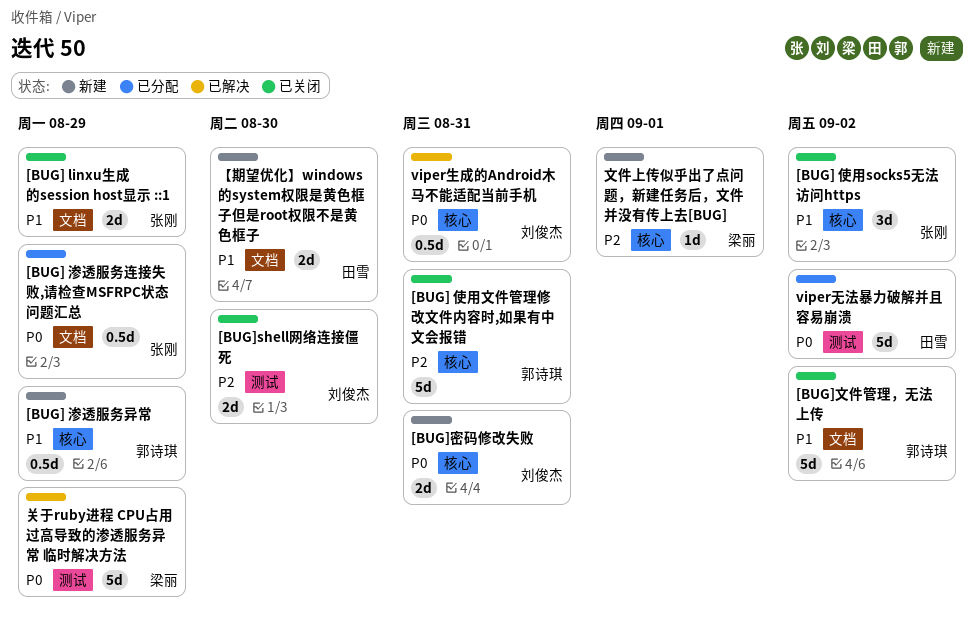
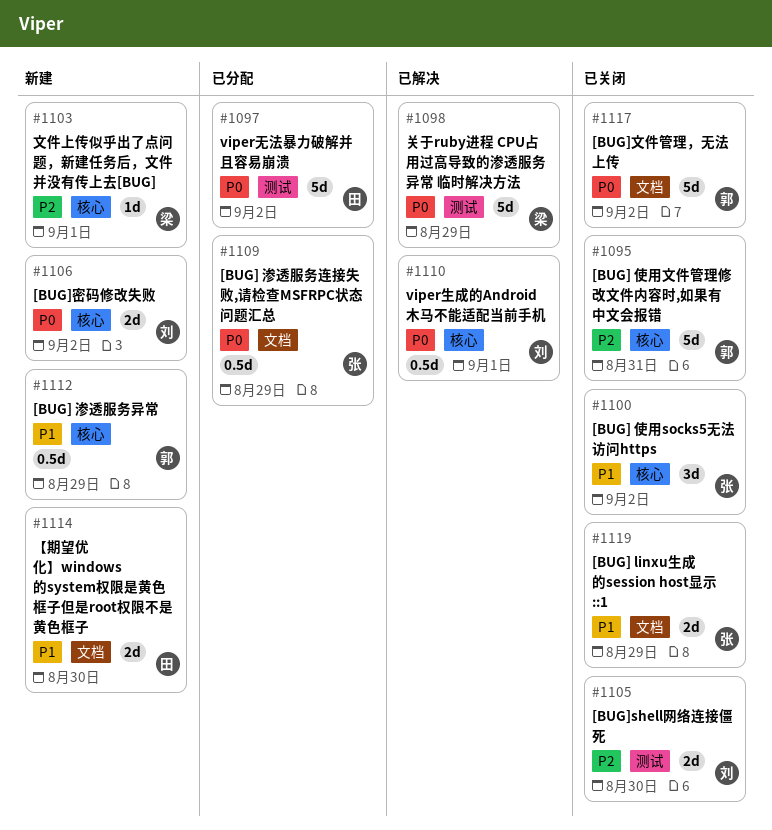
[BUG]密码修改失败, due: Aug 31 -> Sep 2
[BUG]文件管理，无法上传, priority: P1 -> P0
viper生成的Android木马不能适配当前手机, due: Aug 31 -> Sep 1

